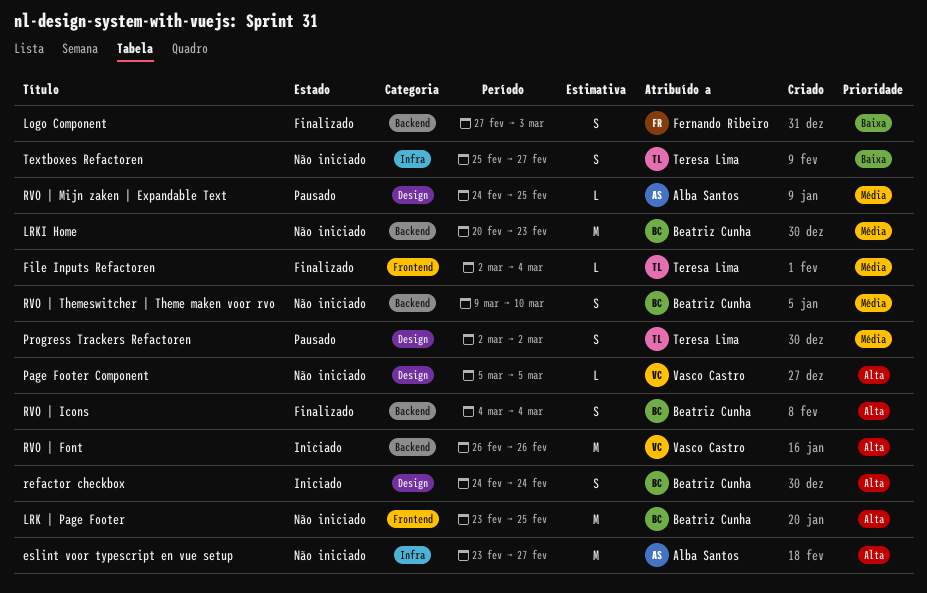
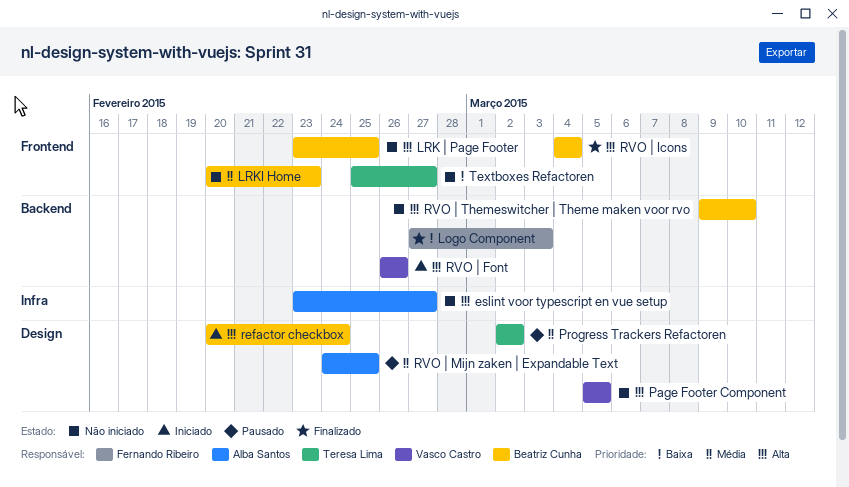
File Inputs Refactoren: present -> none
LRKI Home, label: Backend -> Frontend
refactor checkbox, start: Feb 24 -> Feb 20
RVO | Icons, label: Backend -> Frontend
RVO | Themeswitcher | Theme maken voor rvo, priority: Média -> Alta
Textboxes Refactoren, label: Infra -> Frontend

